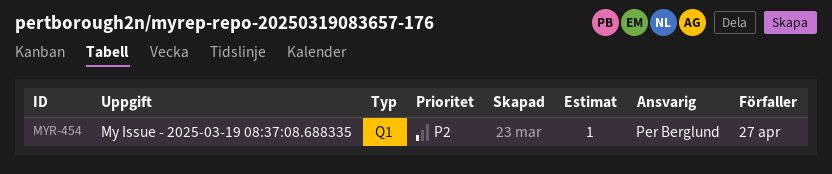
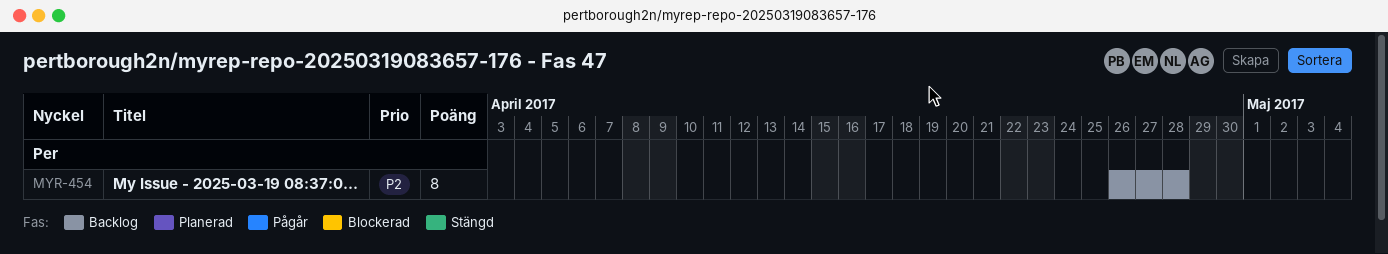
MYR-454, estimate: 1 -> 8
MYR-454, due: Apr 27 -> Apr 28

